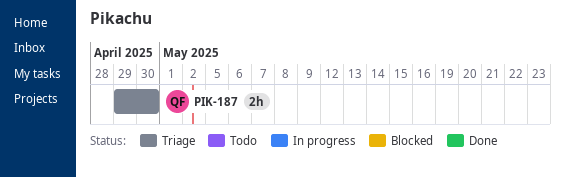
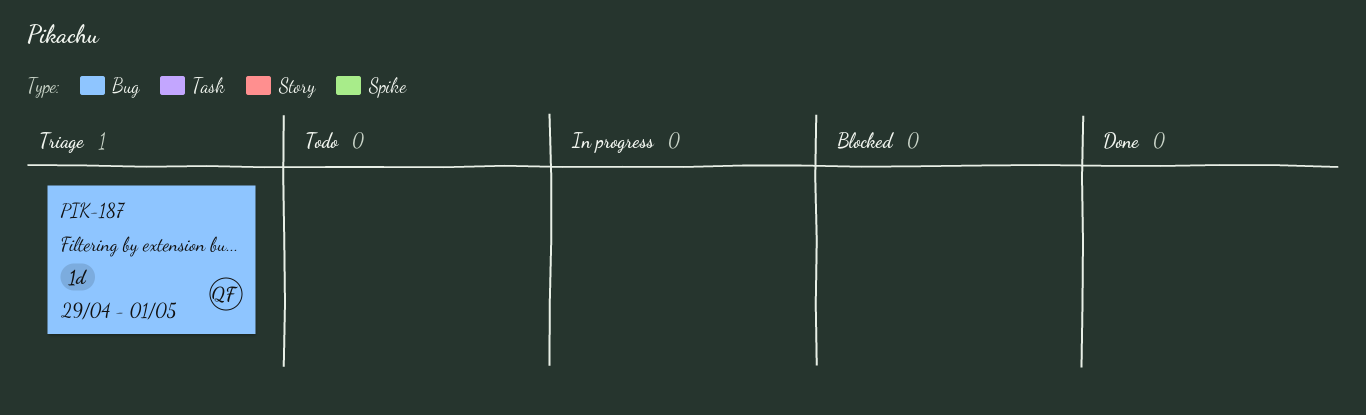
PIK-187, estimate: 2h -> 1d
PIK-187, due: Apr 30 -> May 1

